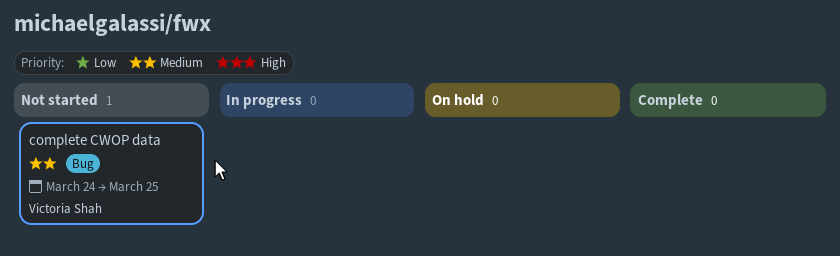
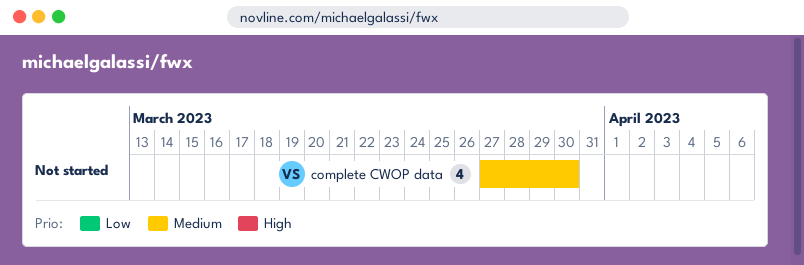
complete CWOP data, start: Mar 24 -> Mar 27
complete CWOP data, due: Mar 25 -> Mar 30

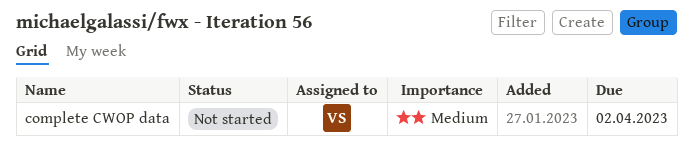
complete CWOP data, due: Mar 30 -> Apr 2

